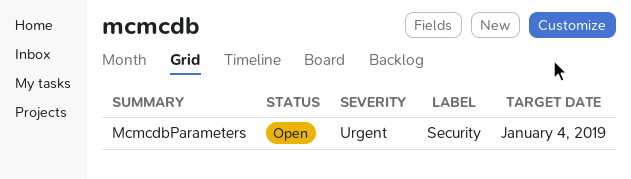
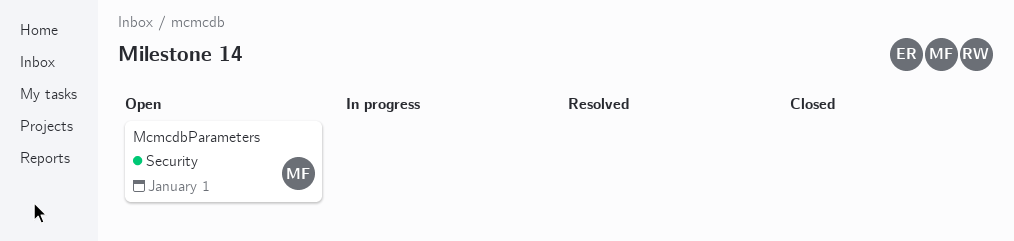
McmcdbParameters, due: Jan 4 -> Jan 1

